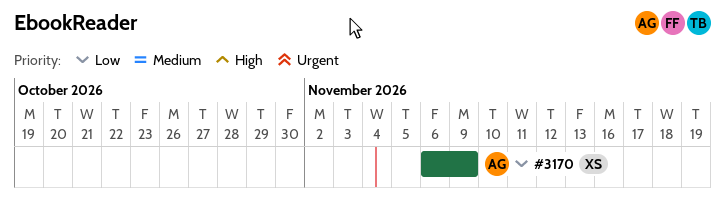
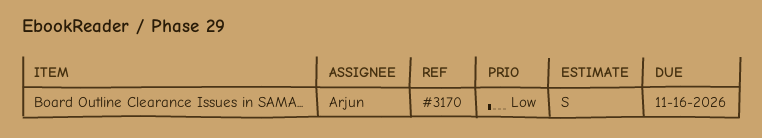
#3170, estimate: XS -> S
#3170, due: Nov 9 -> Nov 16

